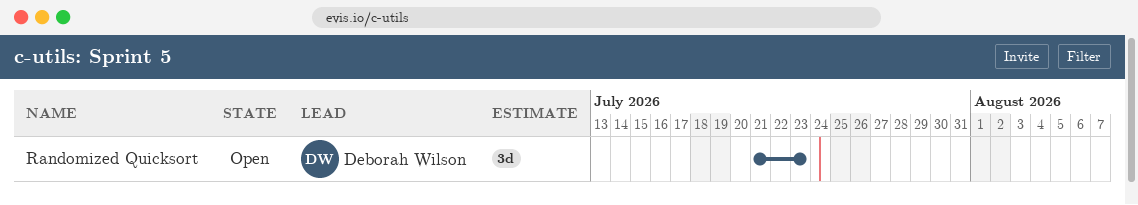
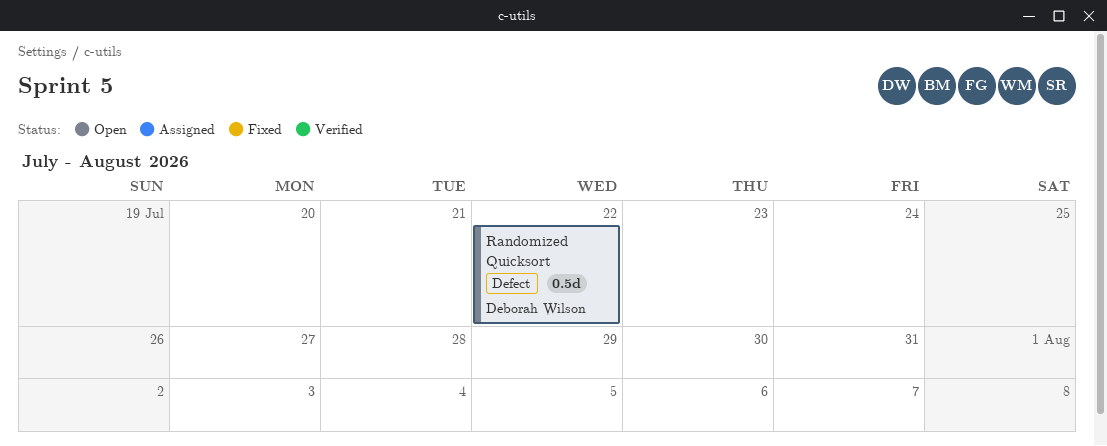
Randomized Quicksort, estimate: 3d -> 0.5d
Randomized Quicksort, due: Jul 23 -> Jul 22

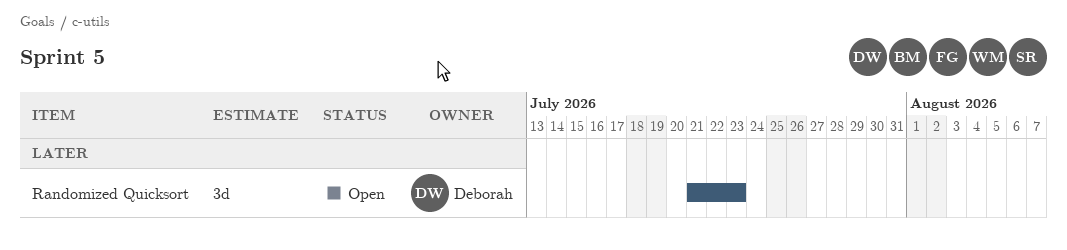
Randomized Quicksort, estimate: 0.5d -> 3d
Randomized Quicksort, due: Jul 22 -> Jul 23

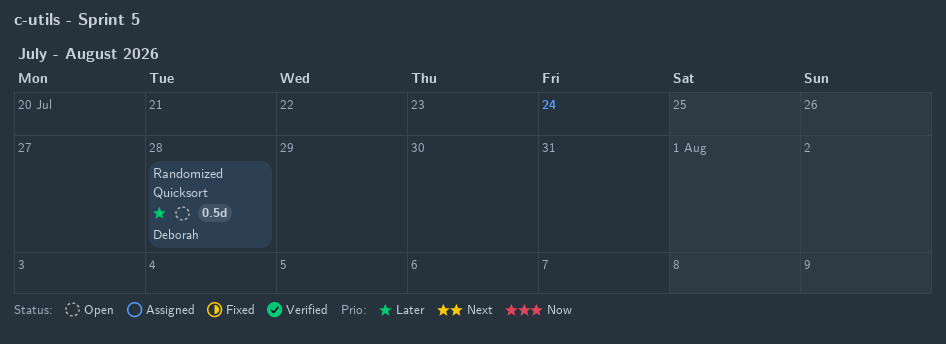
Randomized Quicksort, estimate: 3d -> 0.5d
Randomized Quicksort, due: Jul 23 -> Jul 28

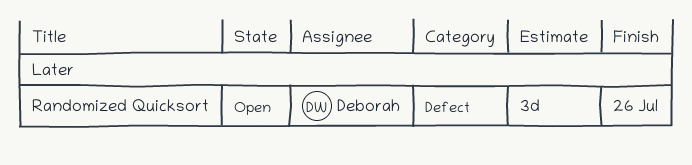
Randomized Quicksort, estimate: 0.5d -> 3d
Randomized Quicksort, due: Jul 28 -> Jul 26

